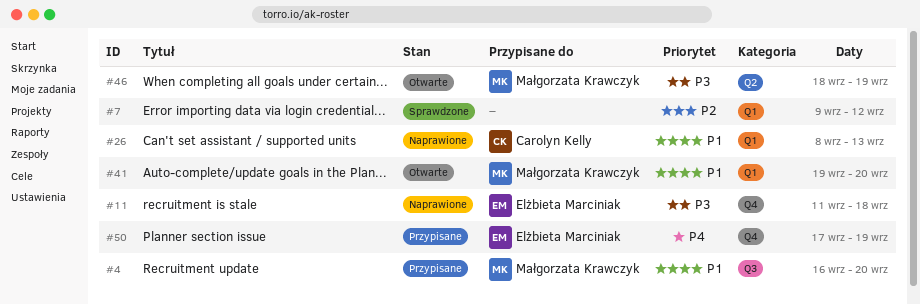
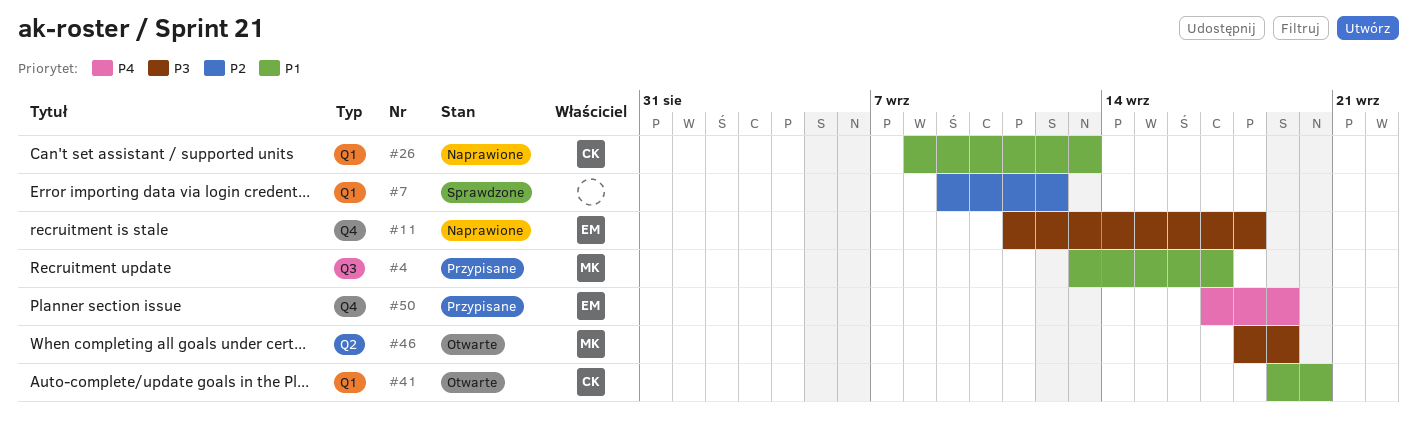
#4, start: Sep 16 -> Sep 13
#4, due: Sep 20 -> Sep 17
#41, owner: Małgorzata Krawczyk -> Carolyn Kelly

